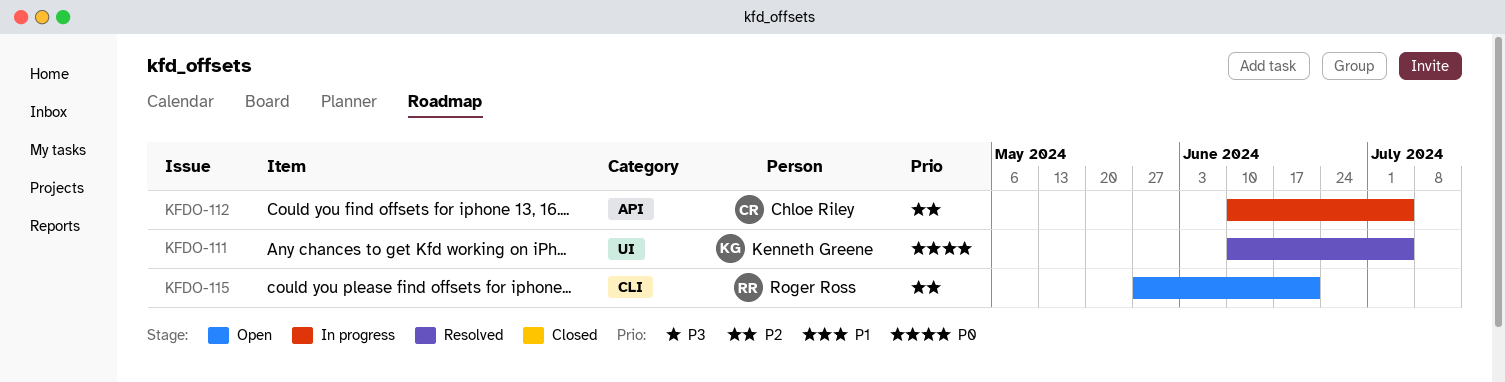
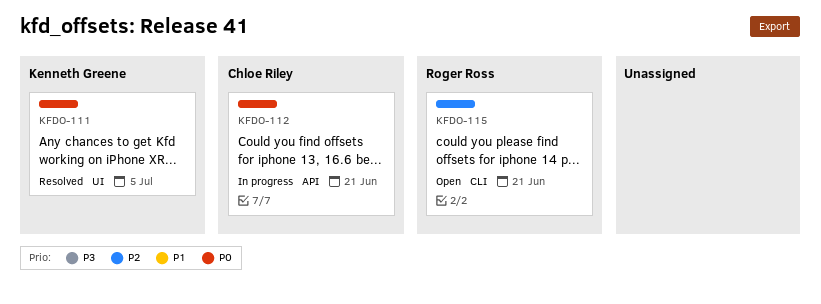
KFDO-112, priority: P2 -> P0
KFDO-112, due: Jul 5 -> Jun 21

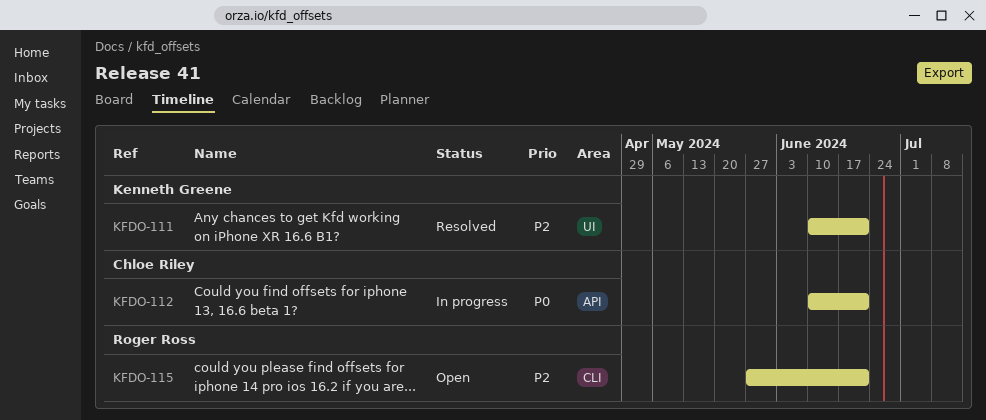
KFDO-111, priority: P0 -> P2
KFDO-111, due: Jul 5 -> Jun 21

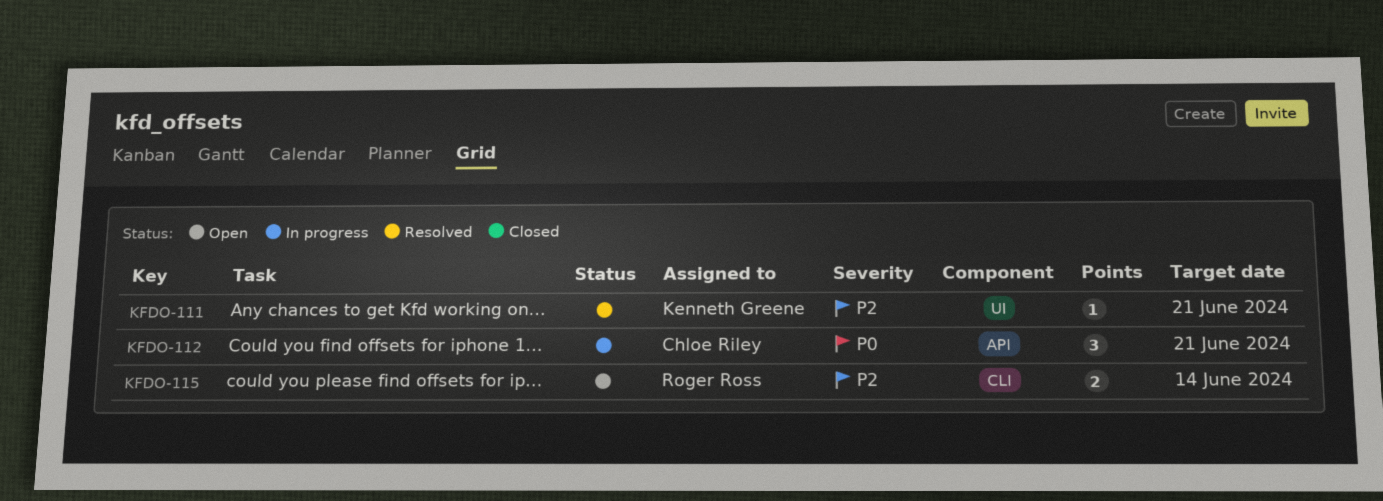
KFDO-115, due: Jun 21 -> Jun 14

